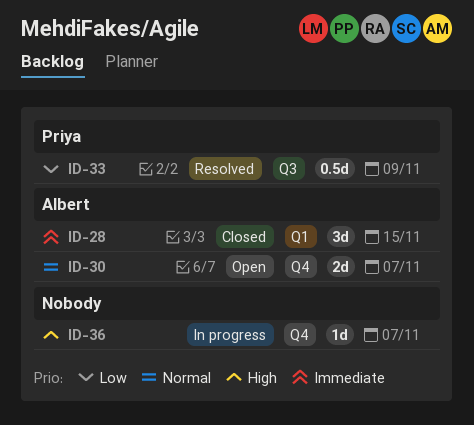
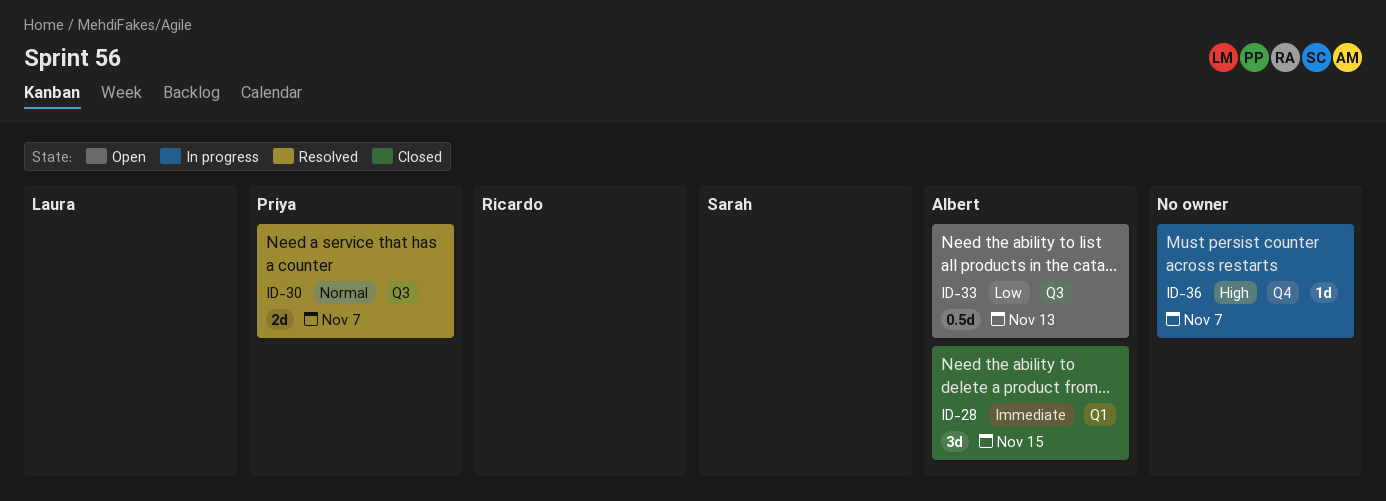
ID-30, status: Open -> Resolved
ID-30, owner: Albert -> Priya
ID-30, label: Q4 -> Q3
ID-33, status: Resolved -> Open
ID-33, owner: Priya -> Albert
ID-33, due: Nov 9 -> Nov 13

